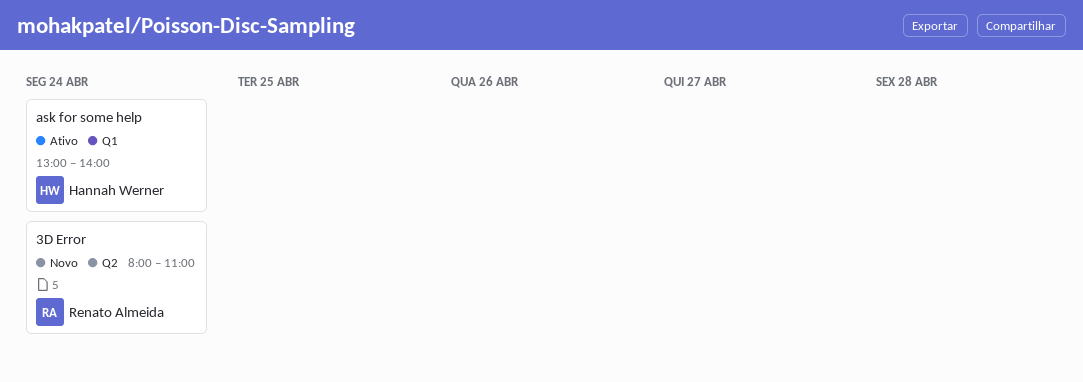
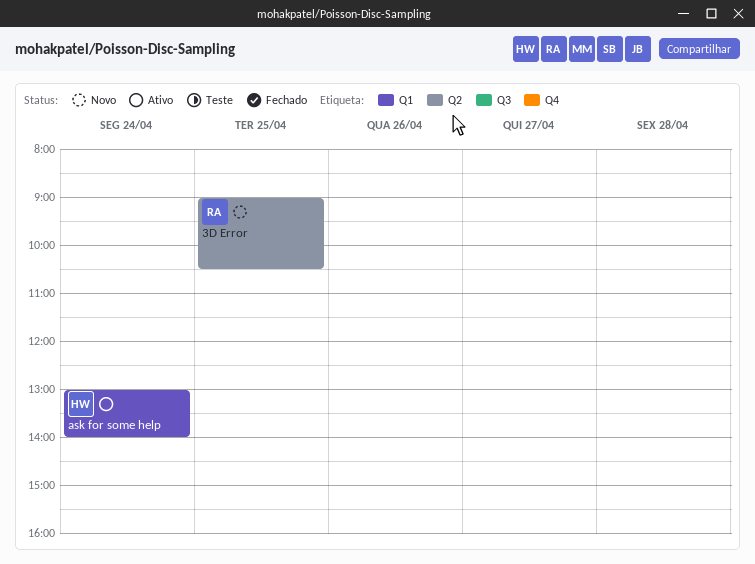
3D Error, day: Apr 24 -> Apr 25
3D Error, begins: 08:00 -> 09:00
3D Error, ends: 11:00 -> 10:30

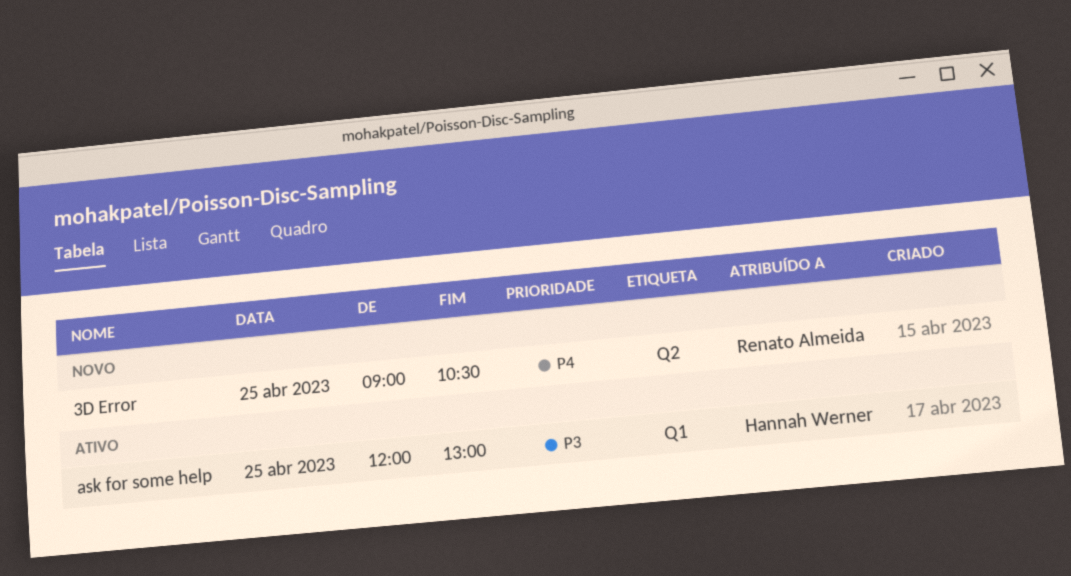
ask for some help, day: Apr 24 -> Apr 25
ask for some help, begins: 13:00 -> 12:00
ask for some help, ends: 14:00 -> 13:00

